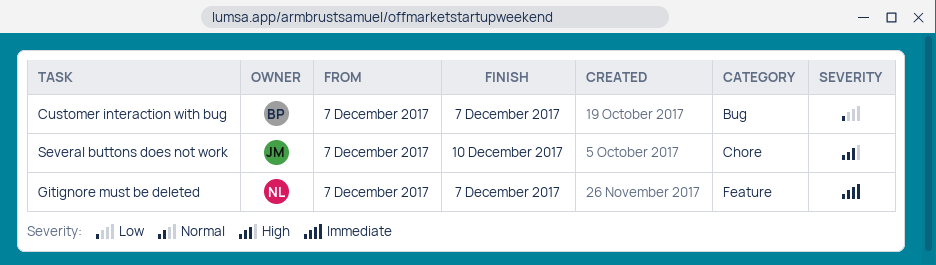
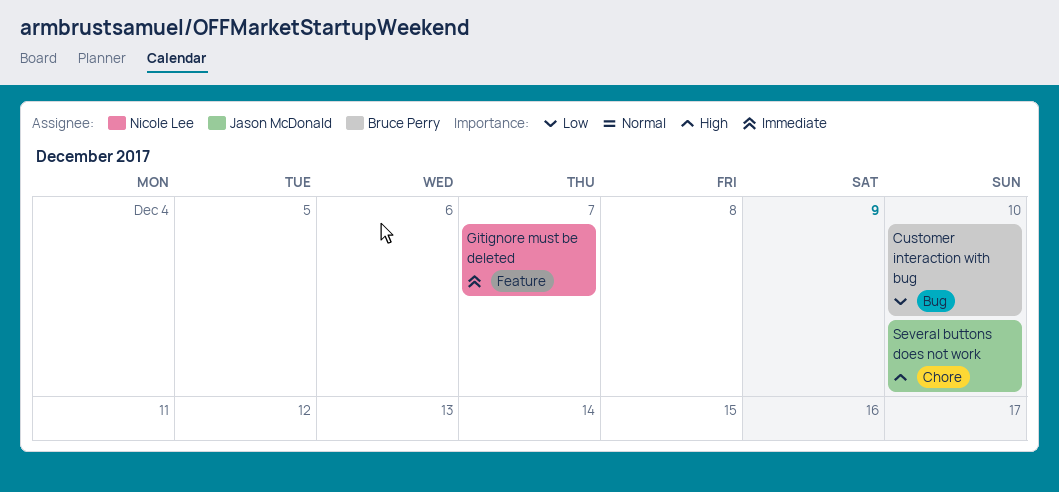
Customer interaction with bug, due: Dec 7 -> Dec 10

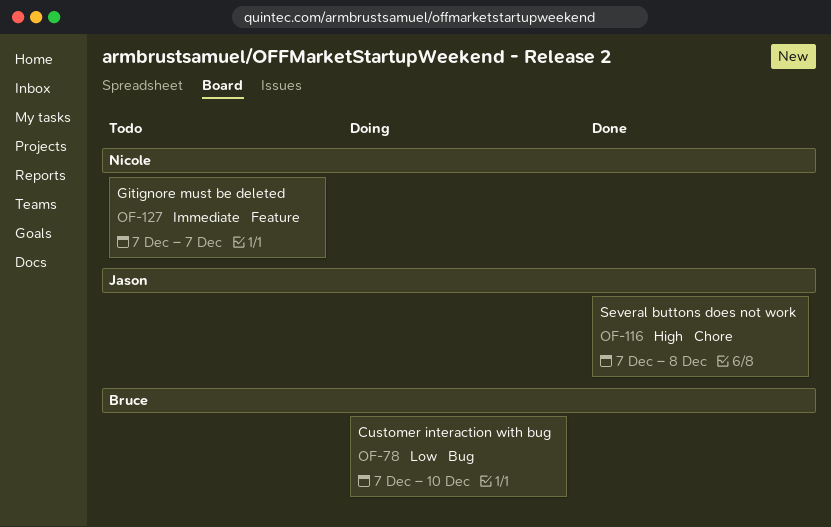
Several buttons does not work, due: Dec 10 -> Dec 8

